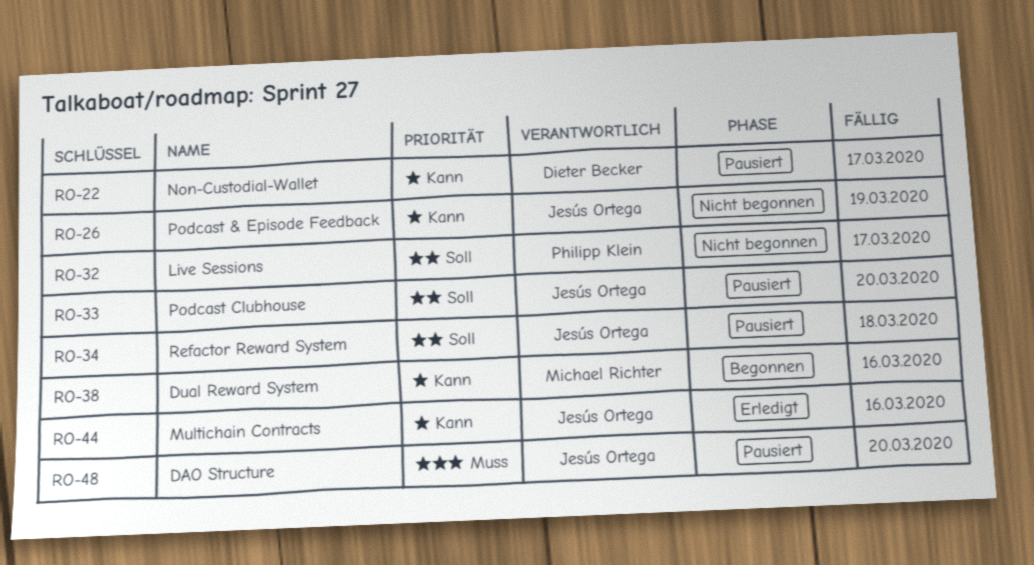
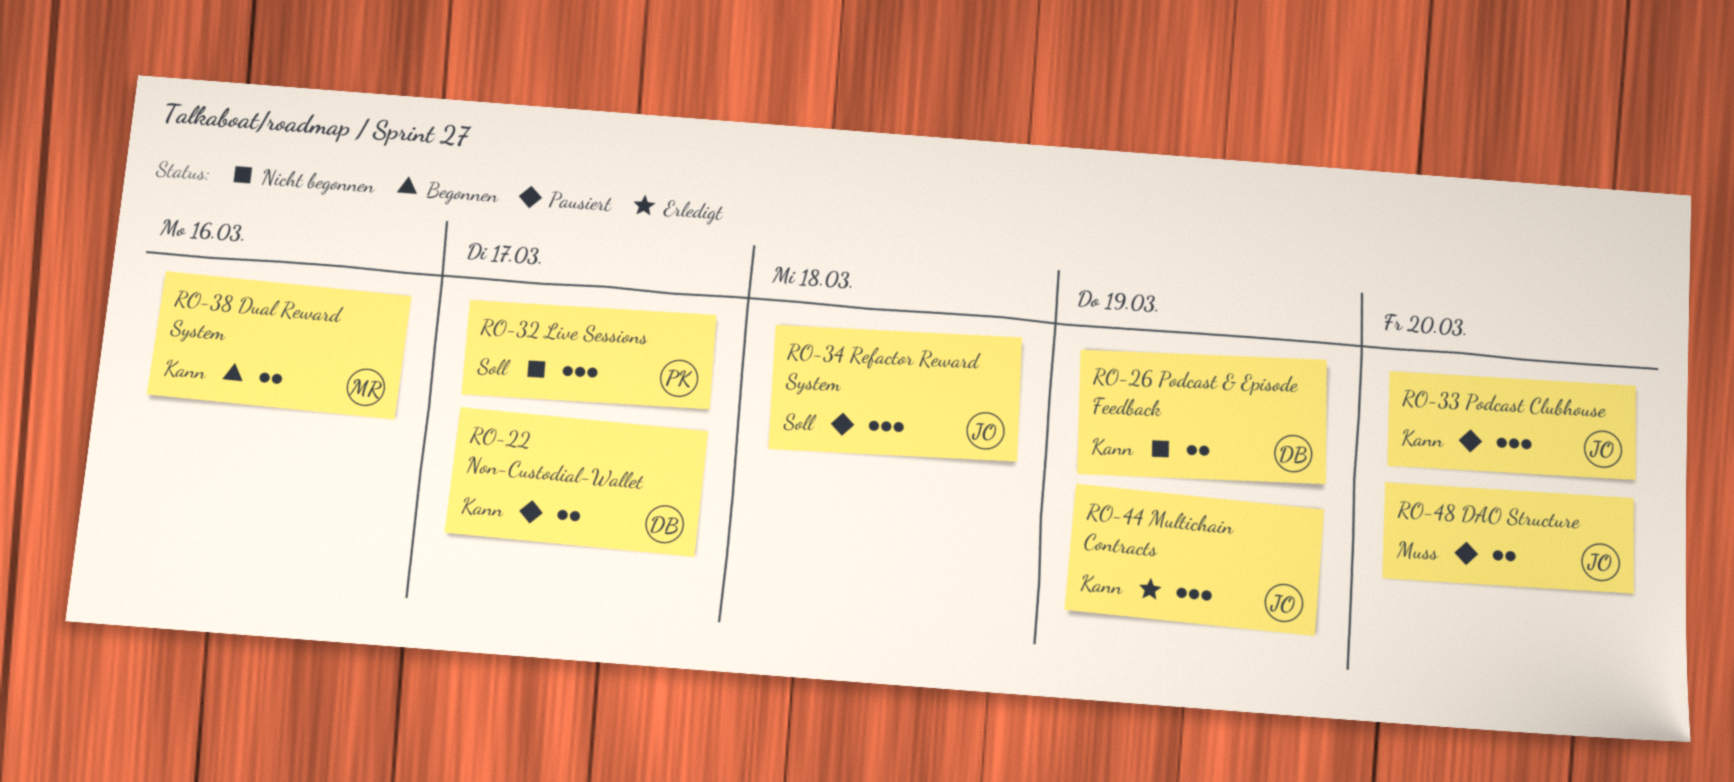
RO-26, owner: Jesús Ortega -> Dieter Becker
RO-33, priority: Soll -> Kann
RO-44, due: Mar 16 -> Mar 19

